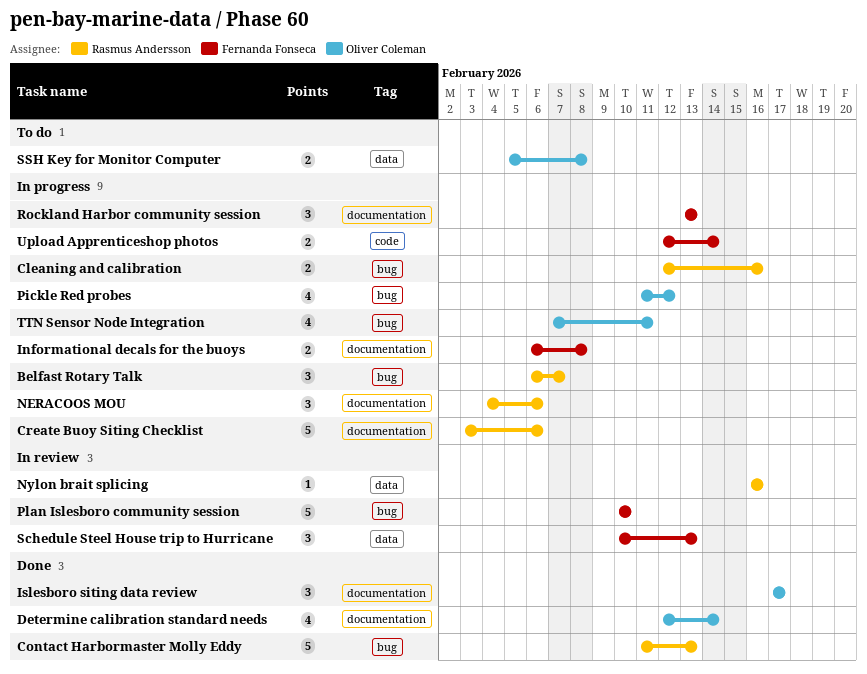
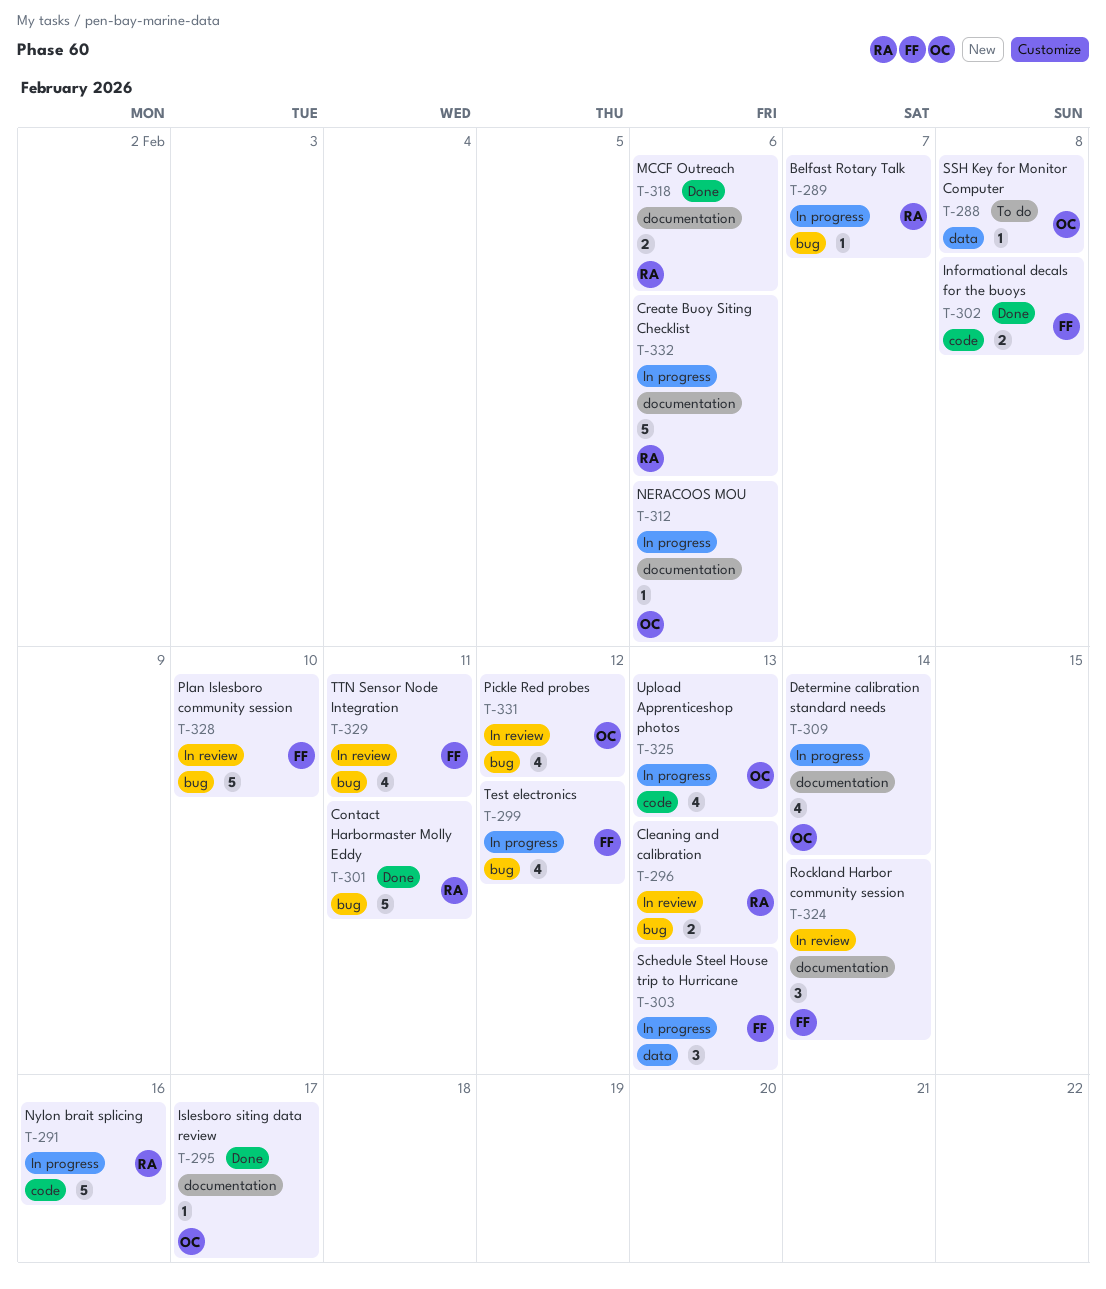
Belfast Rotary Talk, estimate: 3 -> 1
Cleaning and calibration, status: In progress -> In review
Cleaning and calibration, due: Feb 16 -> Feb 13
Contact Harbormaster Molly Eddy, due: Feb 13 -> Feb 11
Determine calibration standard needs, status: Done -> In progress
Informational decals for the buoys, status: In progress -> Done
Informational decals for the buoys, label: documentation -> code
Islesboro siting data review, estimate: 3 -> 1
MCCF Outreach: none -> present
NERACOOS MOU, owner: Rasmus Andersson -> Oliver Coleman
NERACOOS MOU, estimate: 3 -> 1
Nylon brait splicing, status: In review -> In progress
Nylon brait splicing, label: data -> code
Nylon brait splicing, estimate: 1 -> 5
Pickle Red probes, status: In progress -> In review
Rockland Harbor community session, status: In progress -> In review
Rockland Harbor community session, due: Feb 13 -> Feb 14
Schedule Steel House trip to Hurricane, status: In review -> In progress
SSH Key for Monitor Computer, estimate: 2 -> 1
Test electronics: none -> present
TTN Sensor Node Integration, status: In progress -> In review
TTN Sensor Node Integration, owner: Oliver Coleman -> Fernanda Fonseca
Upload Apprenticeshop photos, owner: Fernanda Fonseca -> Oliver Coleman
Upload Apprenticeshop photos, estimate: 2 -> 4
Upload Apprenticeshop photos, due: Feb 14 -> Feb 13

